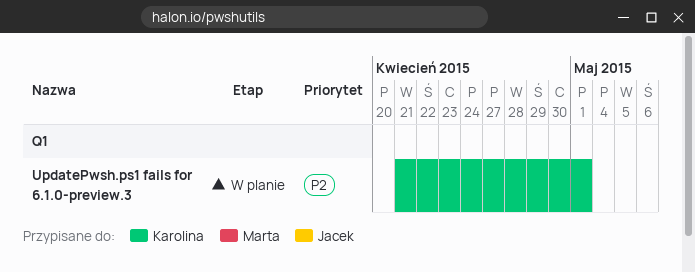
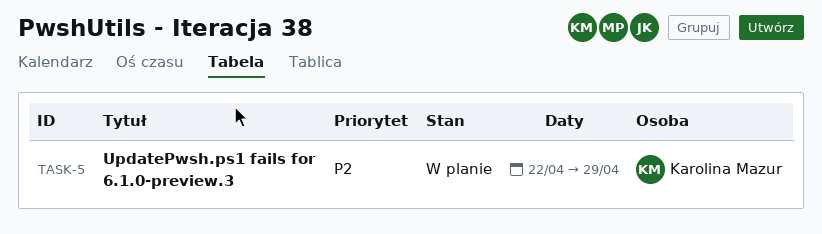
UpdatePwsh.ps1 fails for 6.1.0-preview.3, start: Apr 21 -> Apr 22
UpdatePwsh.ps1 fails for 6.1.0-preview.3, due: May 1 -> Apr 29

